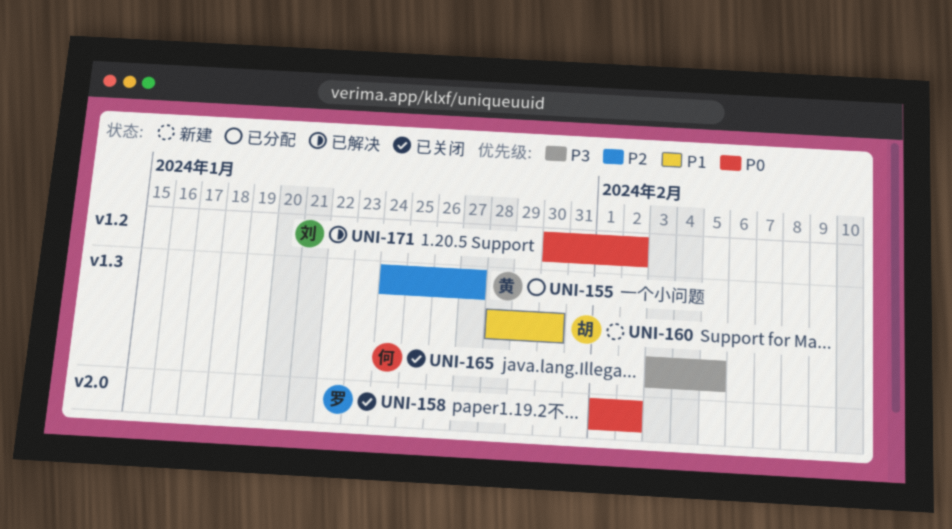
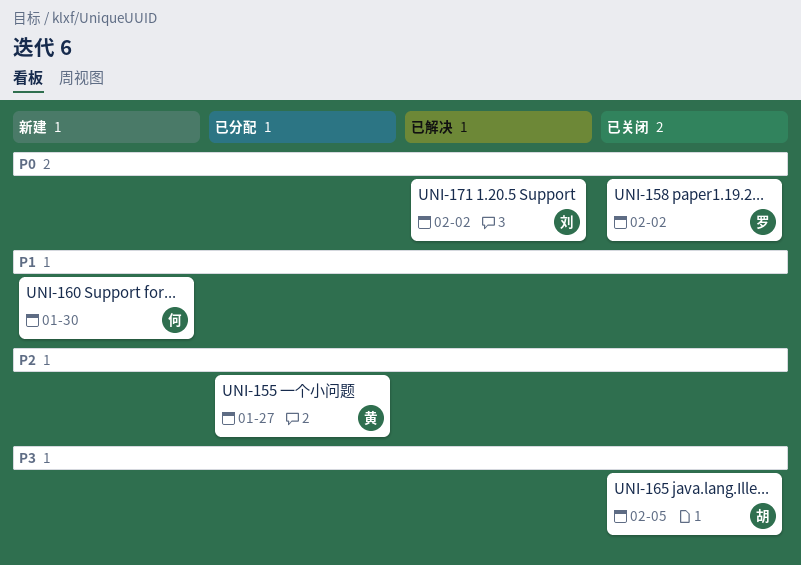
UNI-160, owner: 胡 -> 何
UNI-165, owner: 何 -> 胡

